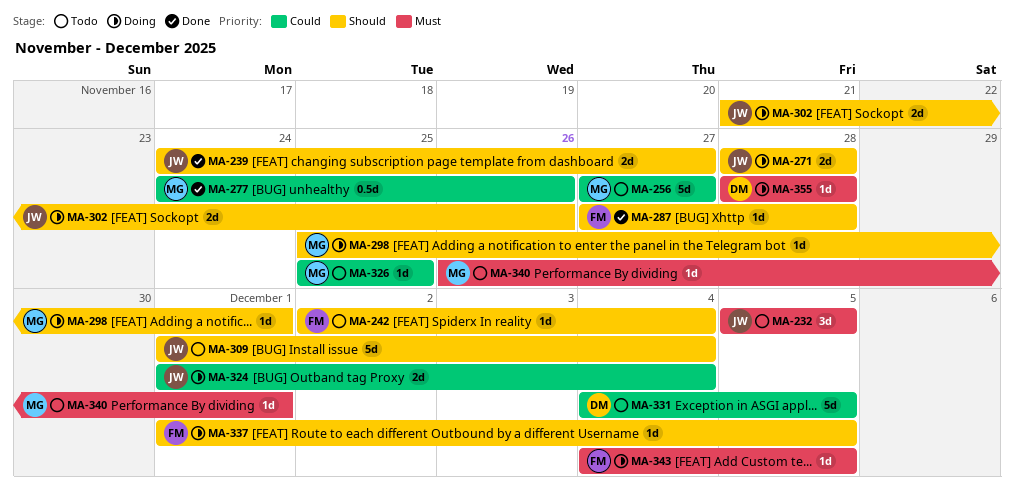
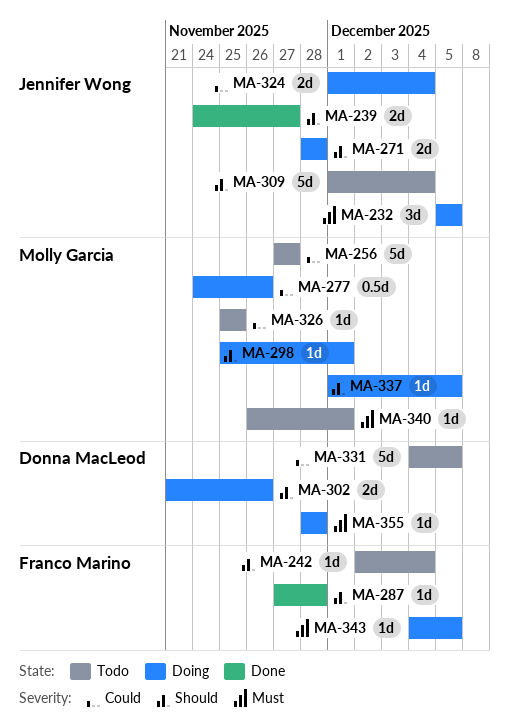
MA-232, status: Todo -> Doing
MA-277, status: Done -> Doing
MA-302, owner: Jennifer Wong -> Donna MacLeod
MA-337, owner: Franco Marino -> Molly Garcia

